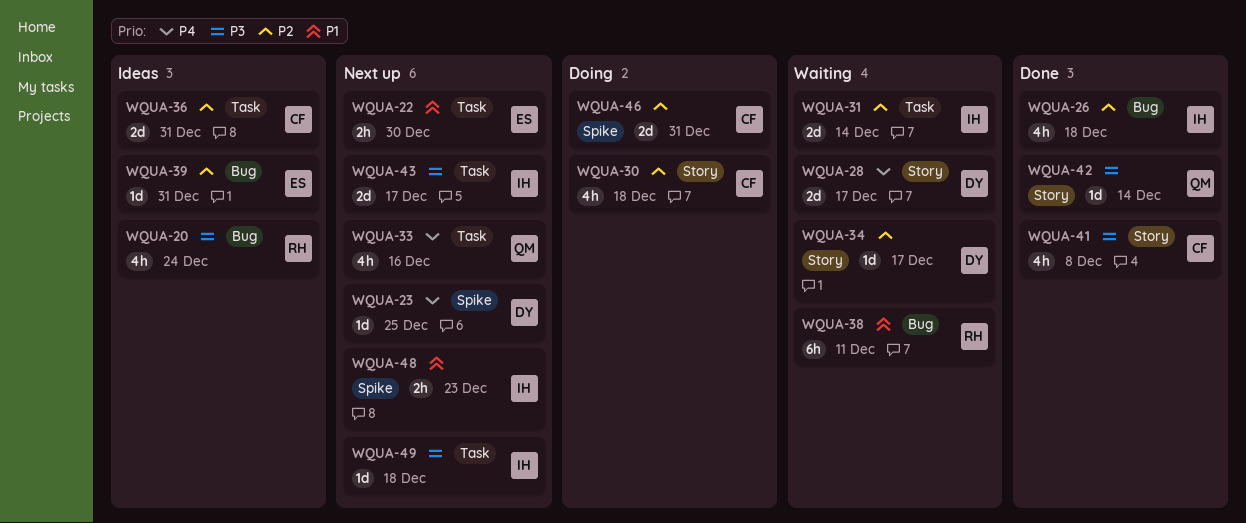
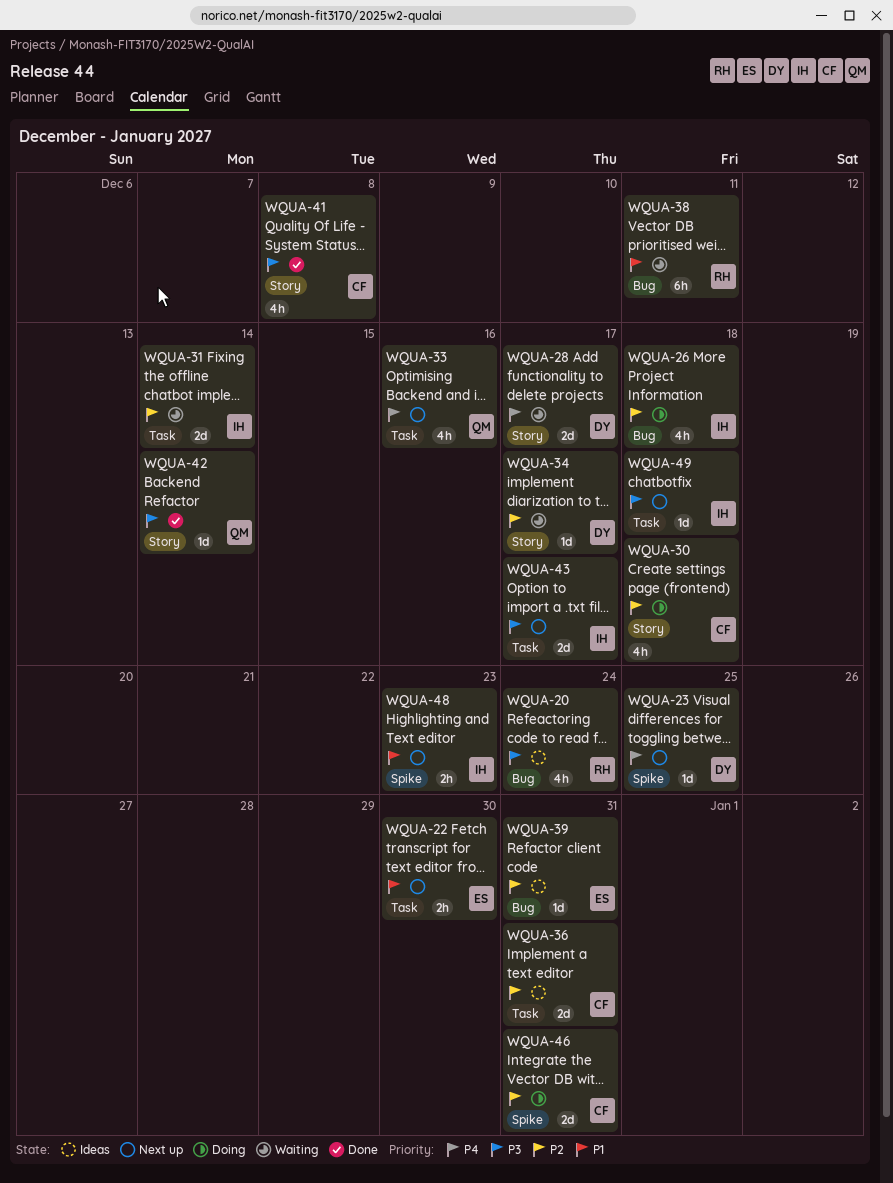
WQUA-26, status: Done -> Doing

